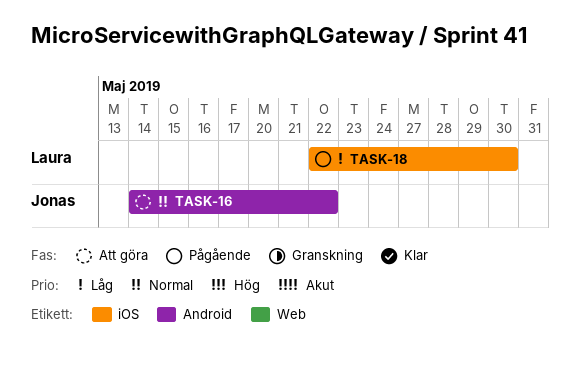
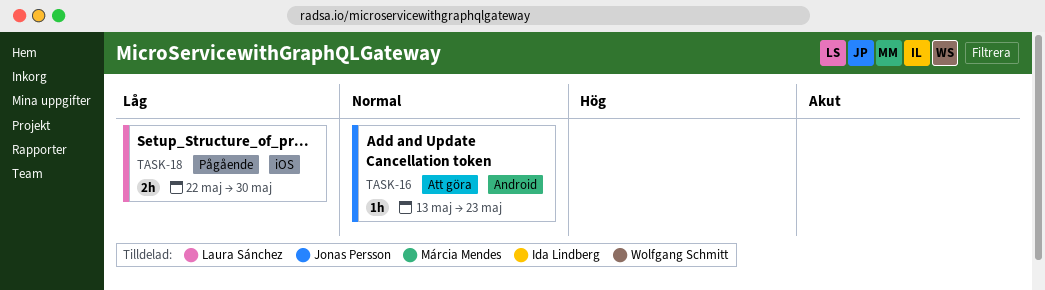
TASK-16, start: May 14 -> May 13
TASK-16, due: May 22 -> May 23

